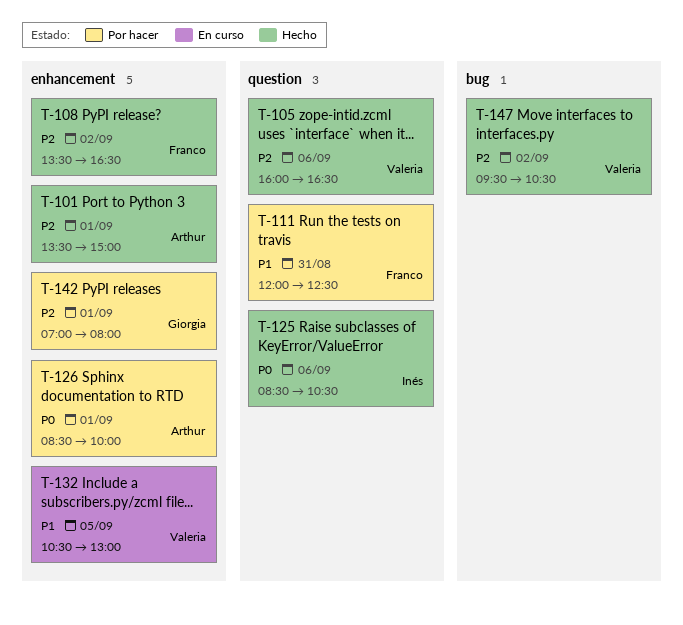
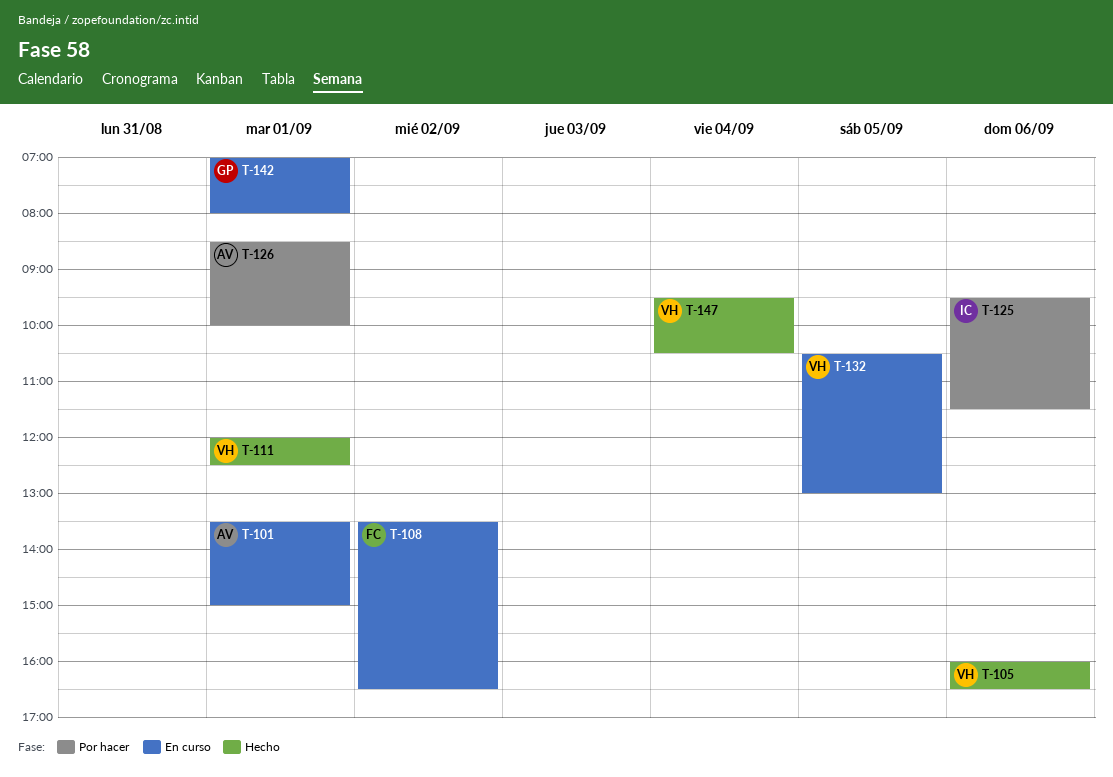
T-101, status: Hecho -> En curso
T-108, status: Hecho -> En curso
T-111, status: Por hacer -> Hecho
T-111, owner: Franco -> Valeria
T-111, day: Aug 31 -> Sep 1
T-125, status: Hecho -> Por hacer
T-125, begins: 08:30 -> 09:30
T-125, ends: 10:30 -> 11:30
T-142, status: Por hacer -> En curso
T-147, day: Sep 2 -> Sep 4

